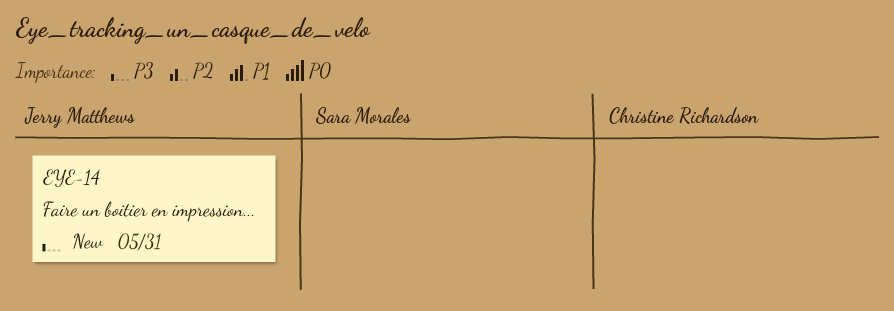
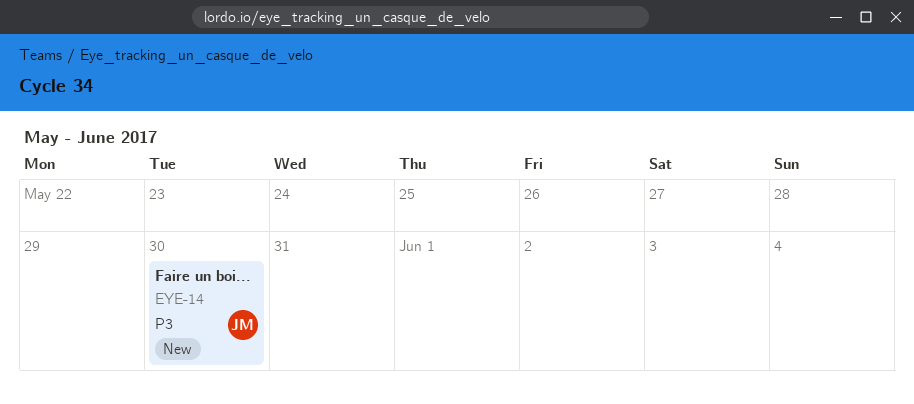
EYE-14, due: May 31 -> May 30

